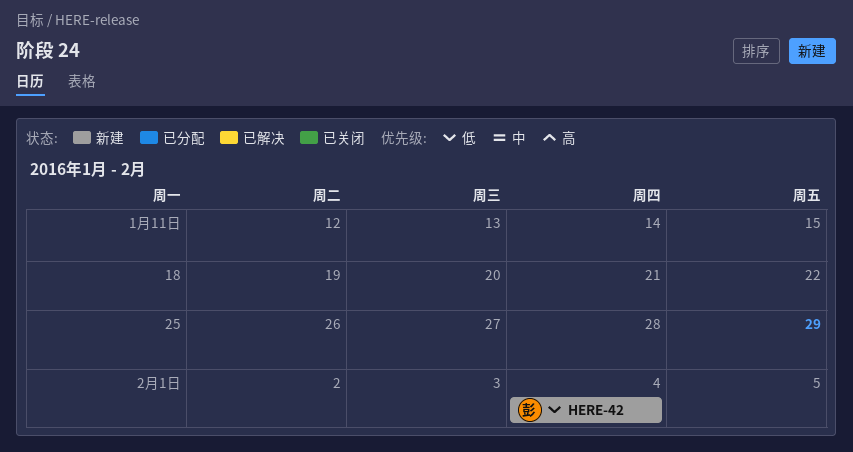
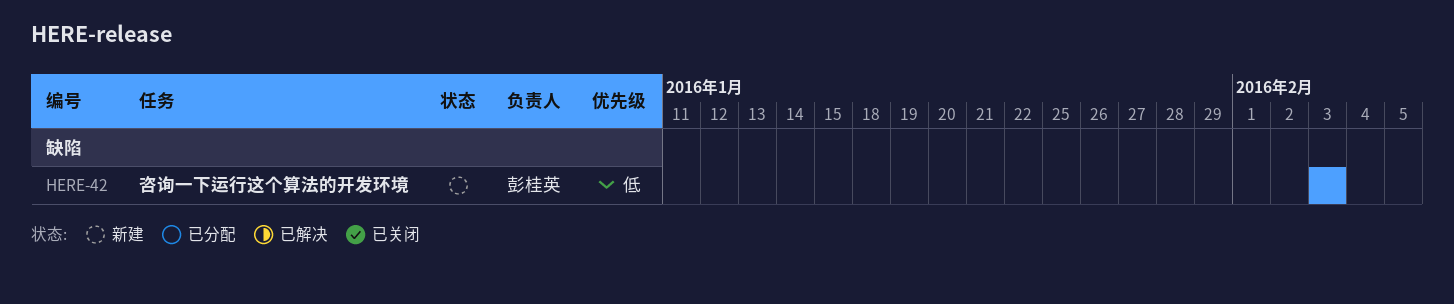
HERE-42, start: Feb 4 -> Feb 3
HERE-42, due: Feb 4 -> Feb 3

